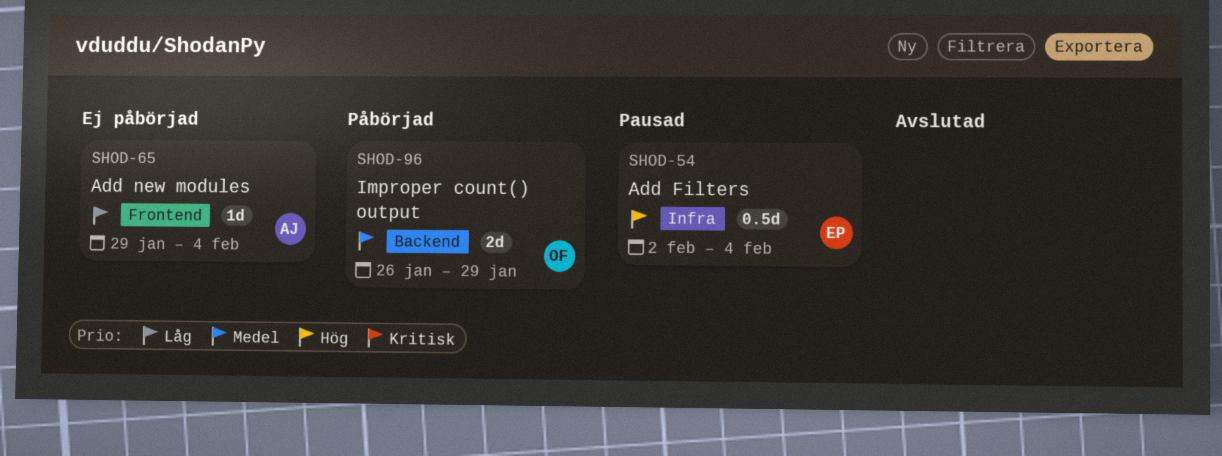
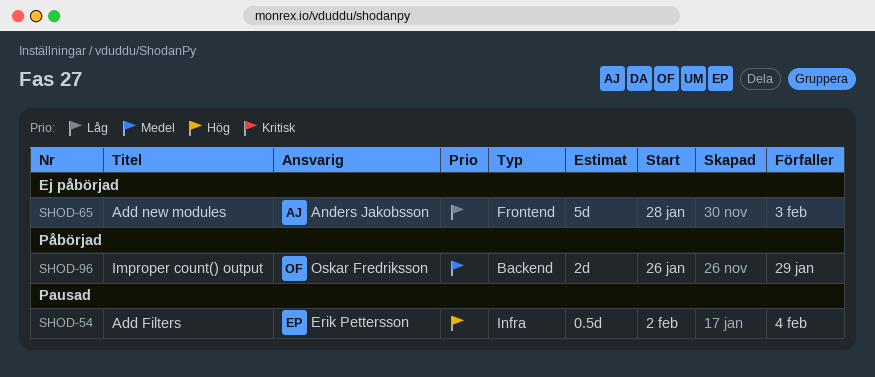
SHOD-65, estimate: 1d -> 5d
SHOD-65, start: Jan 29 -> Jan 28
SHOD-65, due: Feb 4 -> Feb 3

